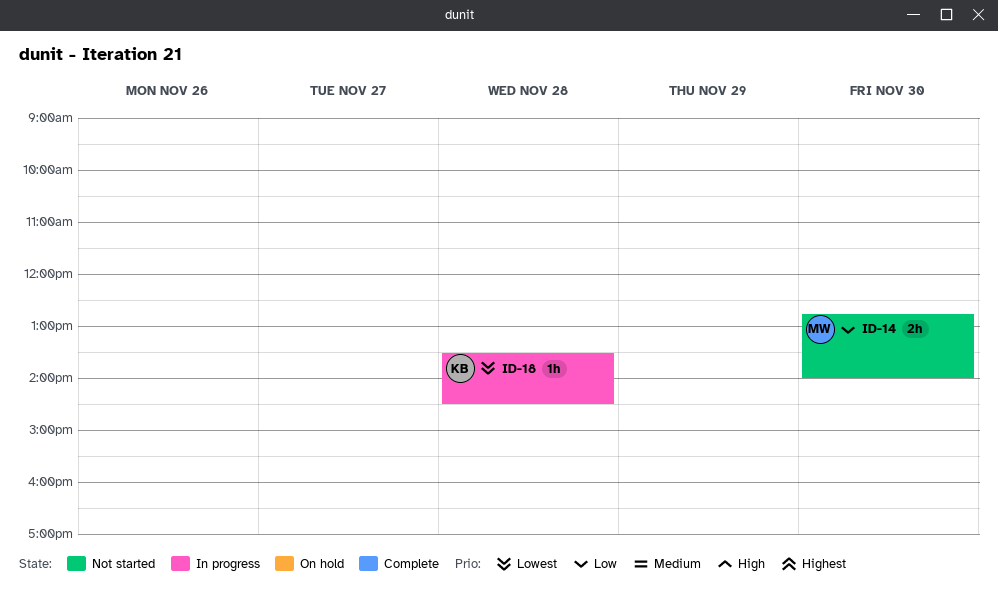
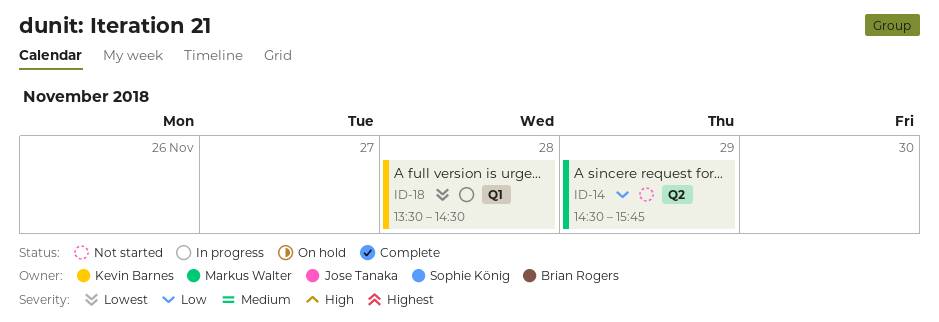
ID-14, day: Nov 30 -> Nov 29
ID-14, begins: 12:45 -> 14:30
ID-14, ends: 14:00 -> 15:45

